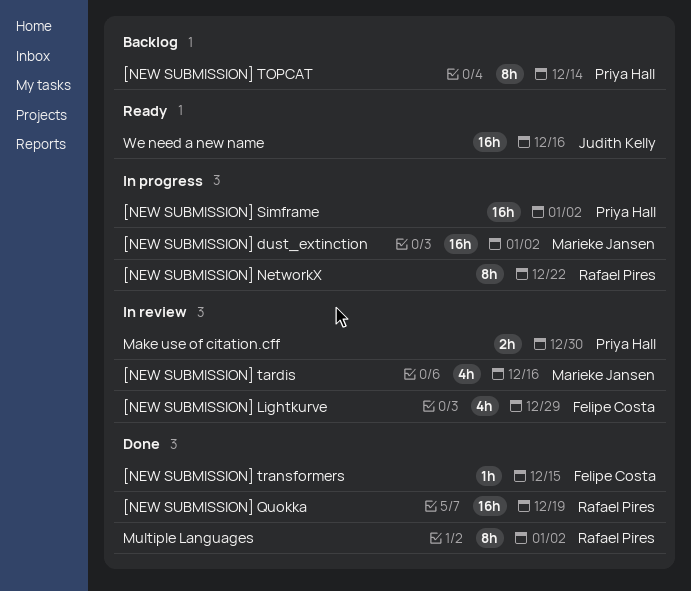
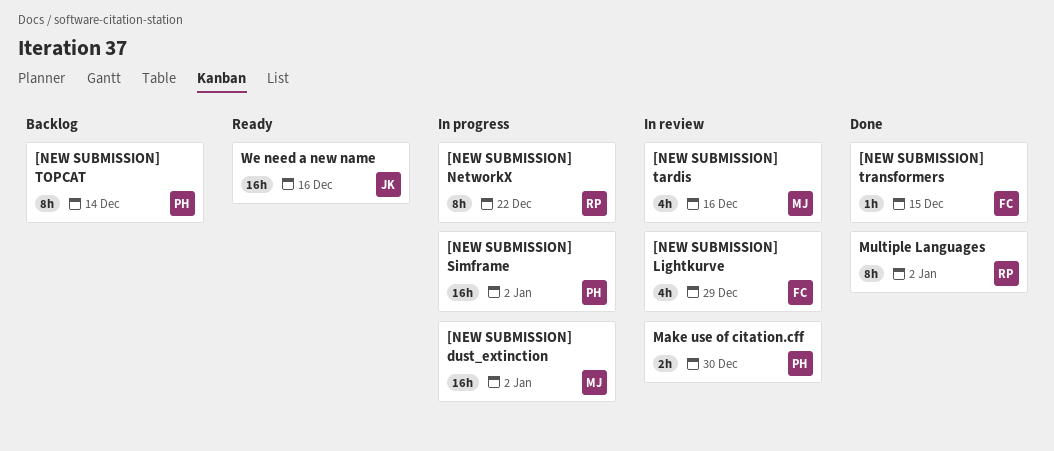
[NEW SUBMISSION] Quokka: present -> none

